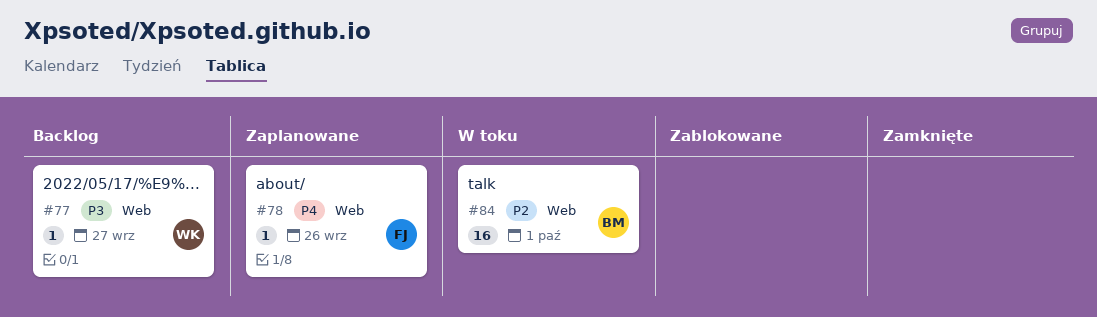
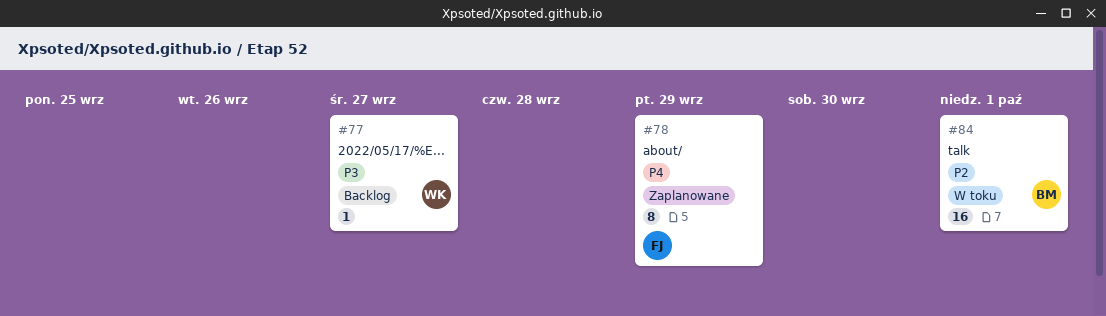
#78, estimate: 1 -> 8
#78, due: Sep 26 -> Sep 29

